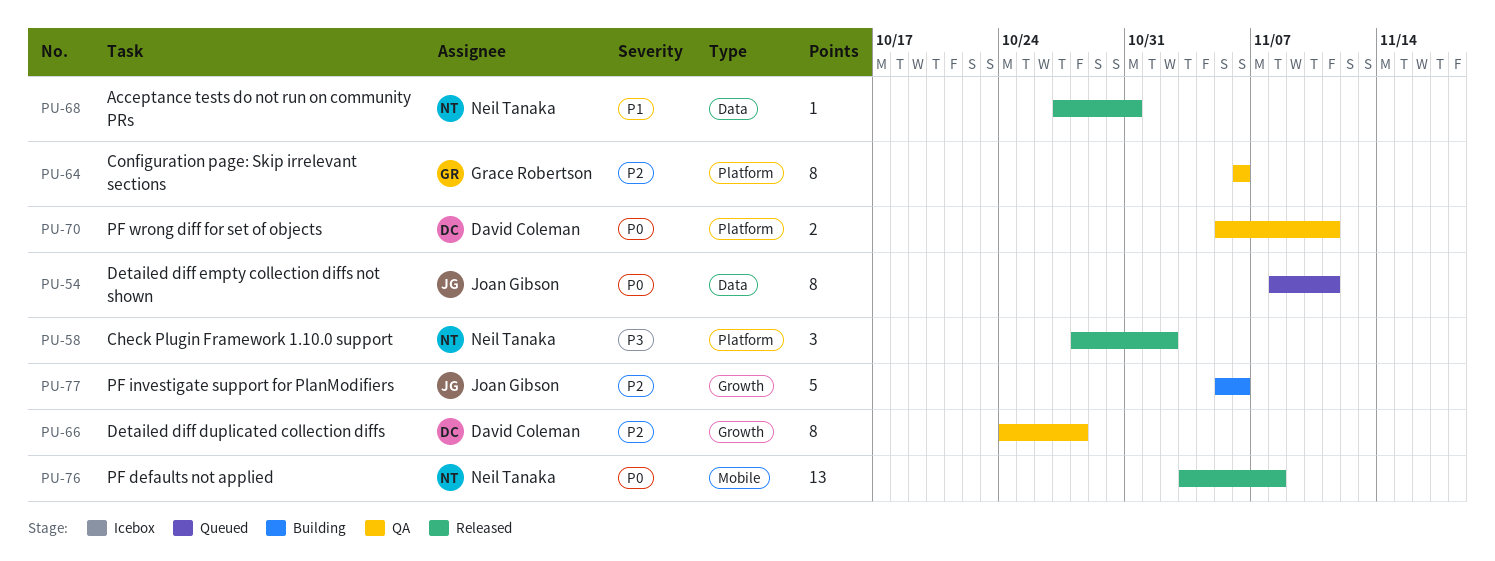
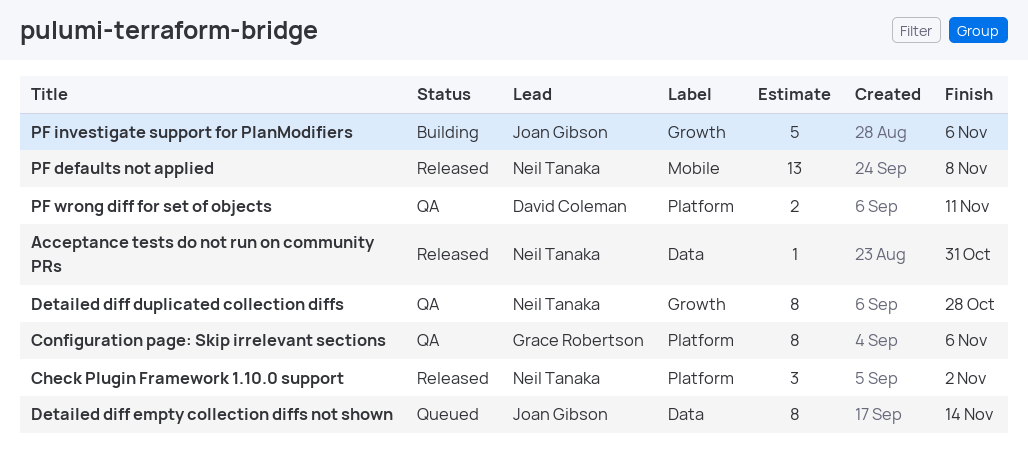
Detailed diff duplicated collection diffs, owner: David Coleman -> Neil Tanaka
Detailed diff empty collection diffs not shown, due: Nov 11 -> Nov 14

